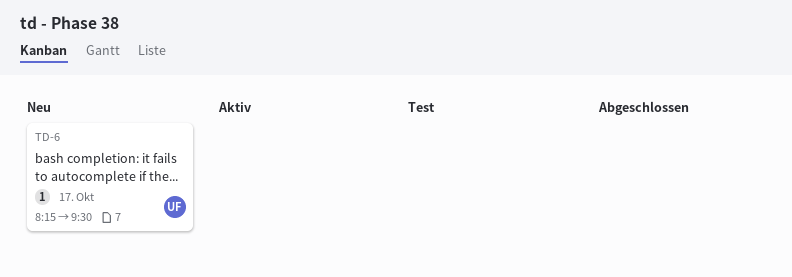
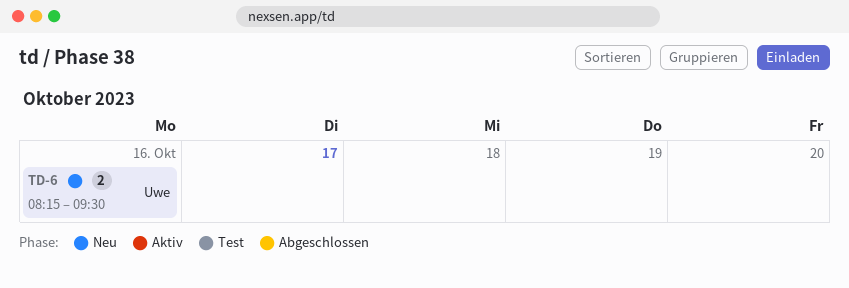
TD-6, estimate: 1 -> 2
TD-6, day: Oct 17 -> Oct 16

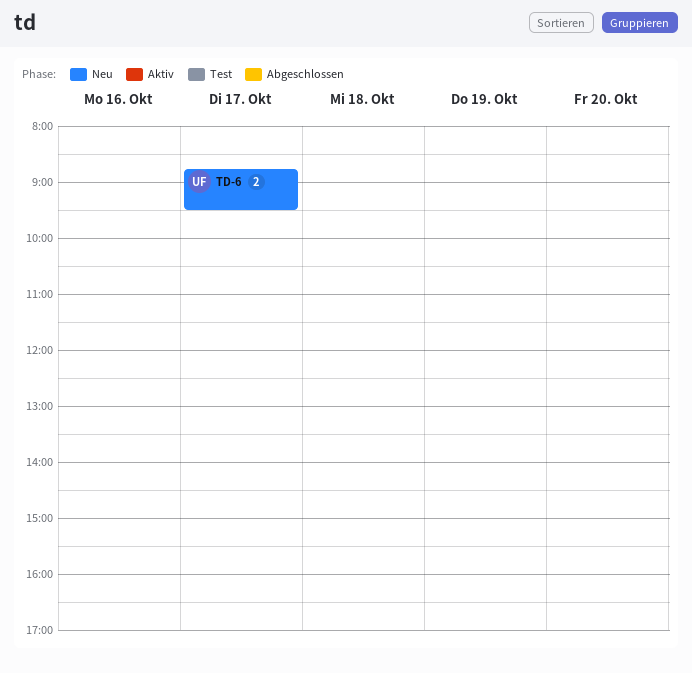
TD-6, day: Oct 16 -> Oct 17
TD-6, begins: 08:15 -> 08:45

